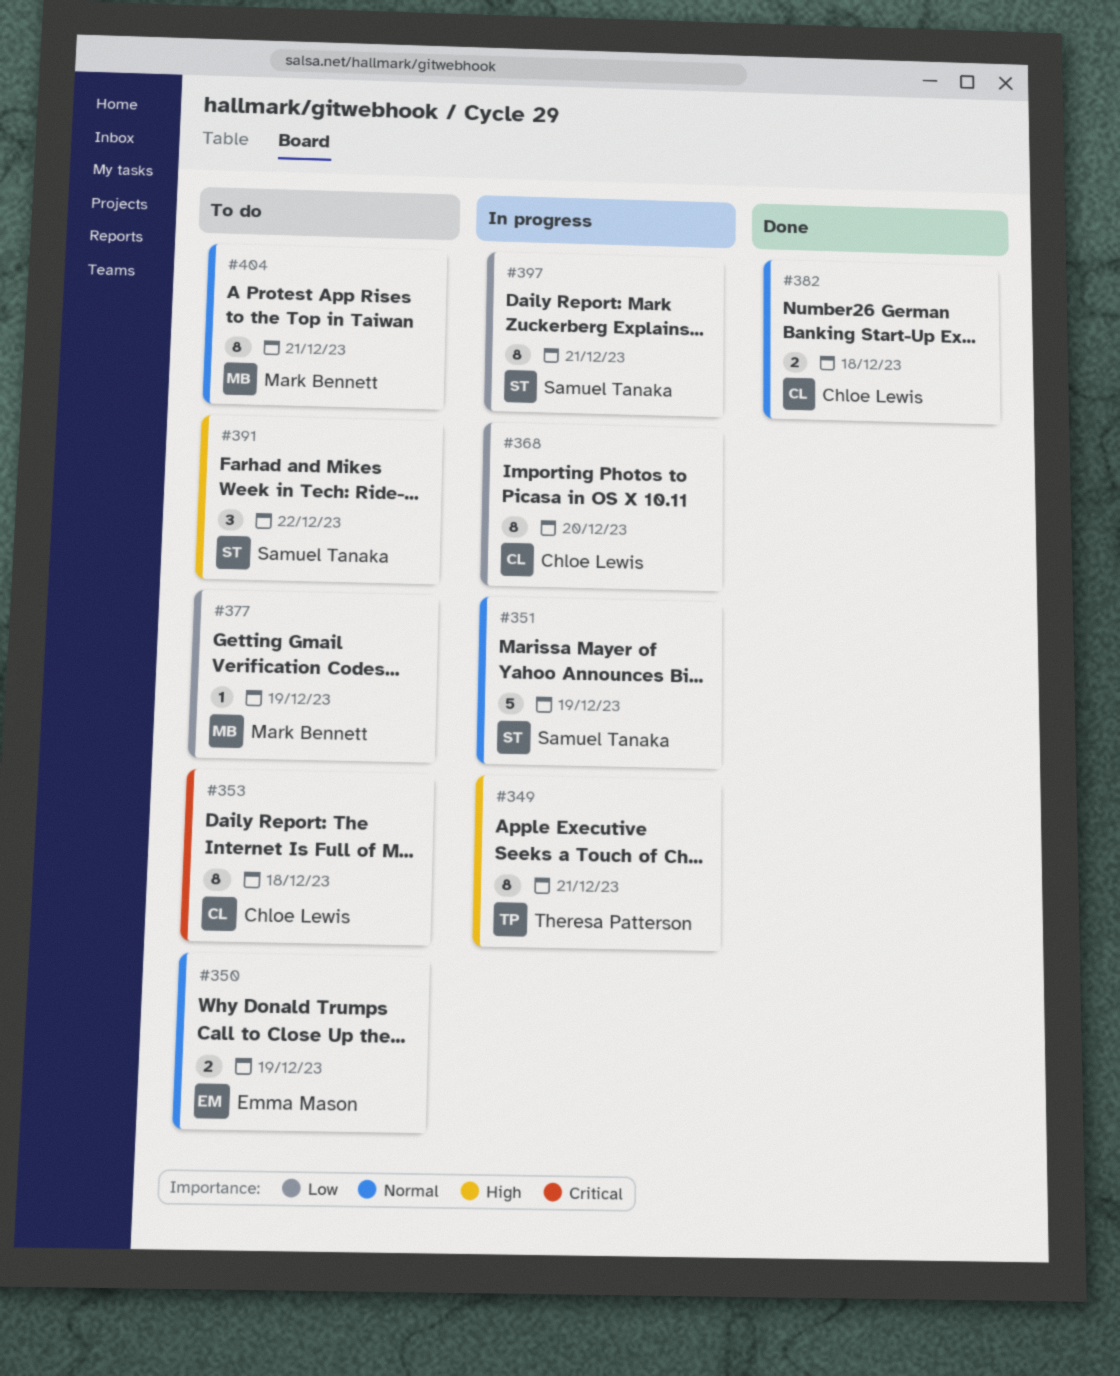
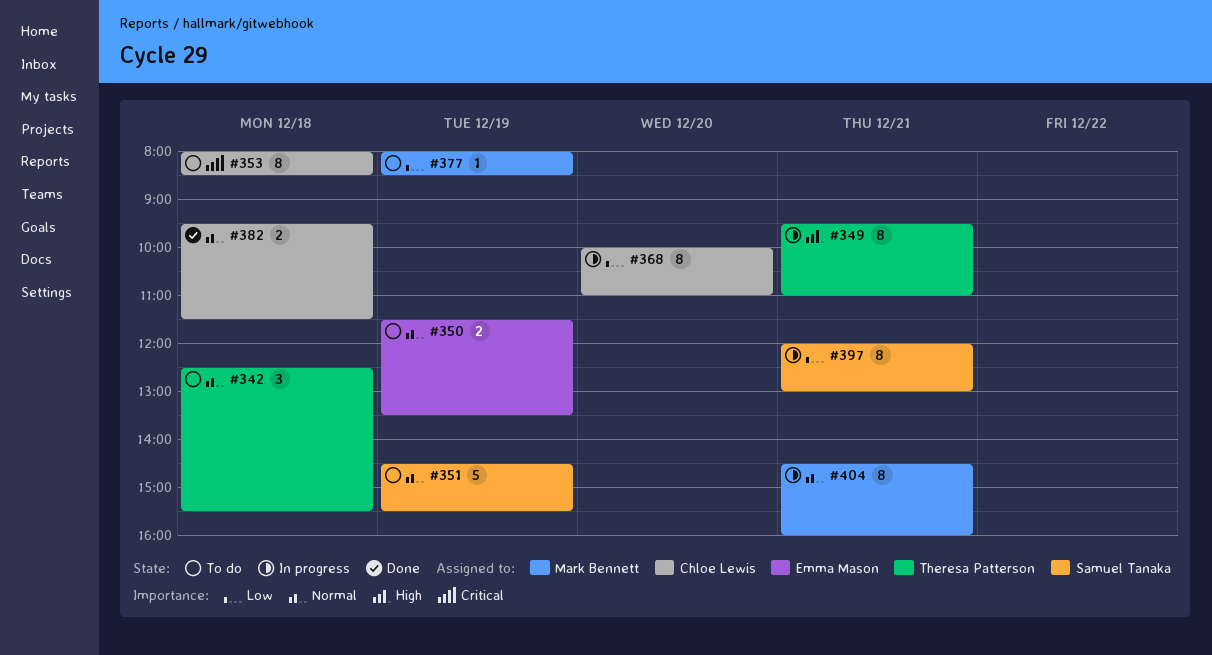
#342: none -> present
#351, status: In progress -> To do
#391: present -> none
#404, status: To do -> In progress

